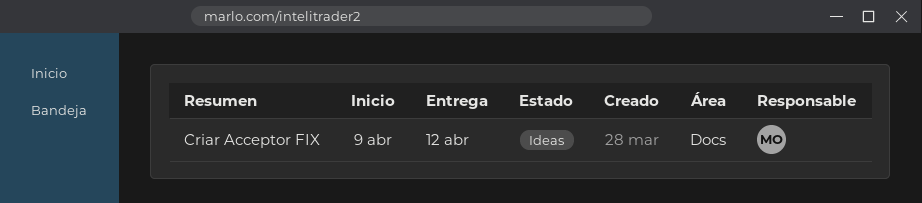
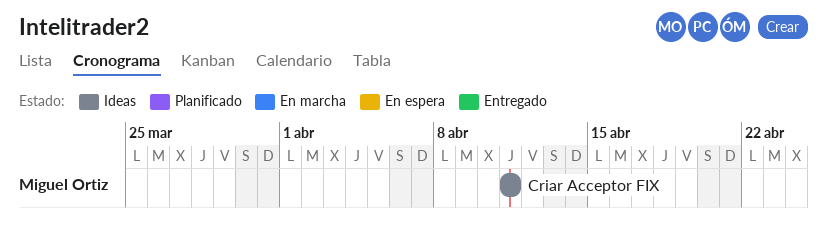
Criar Acceptor FIX, start: Apr 9 -> Apr 11
Criar Acceptor FIX, due: Apr 12 -> Apr 11

